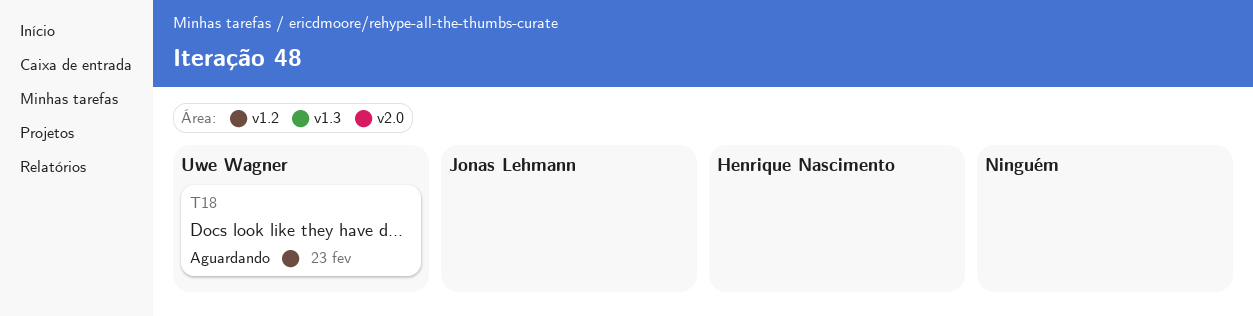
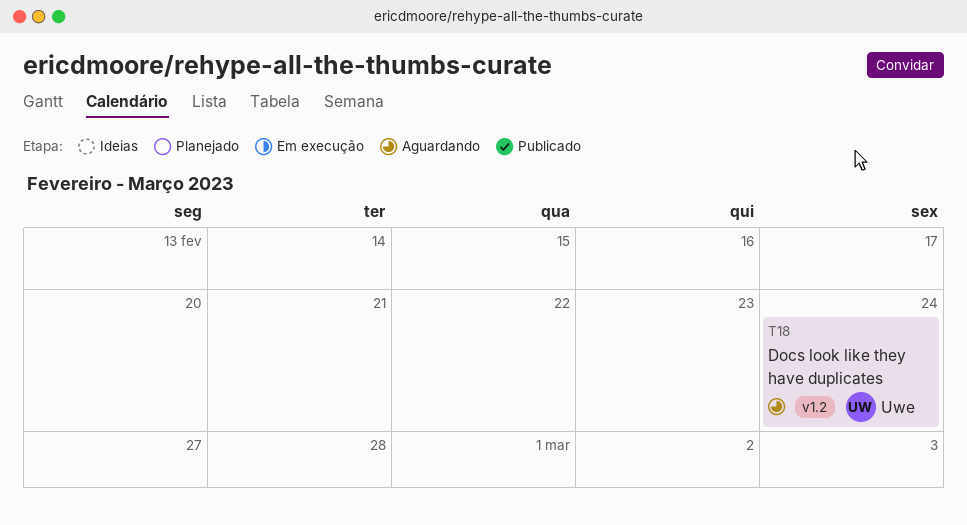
T18, due: Feb 23 -> Feb 24

